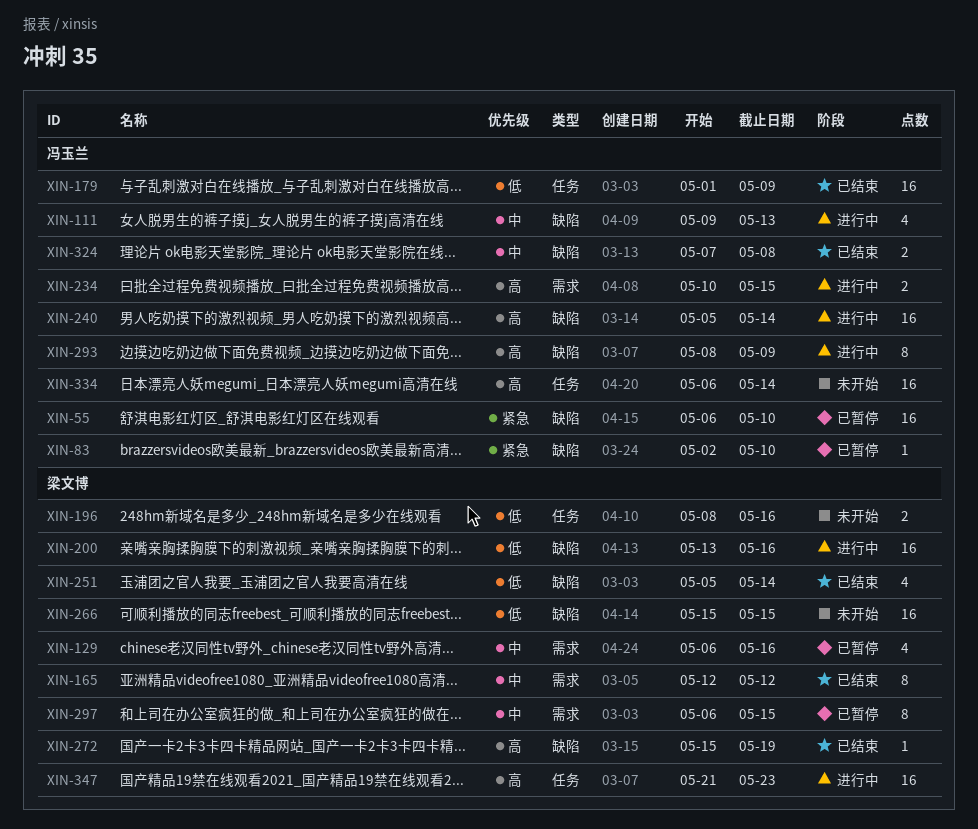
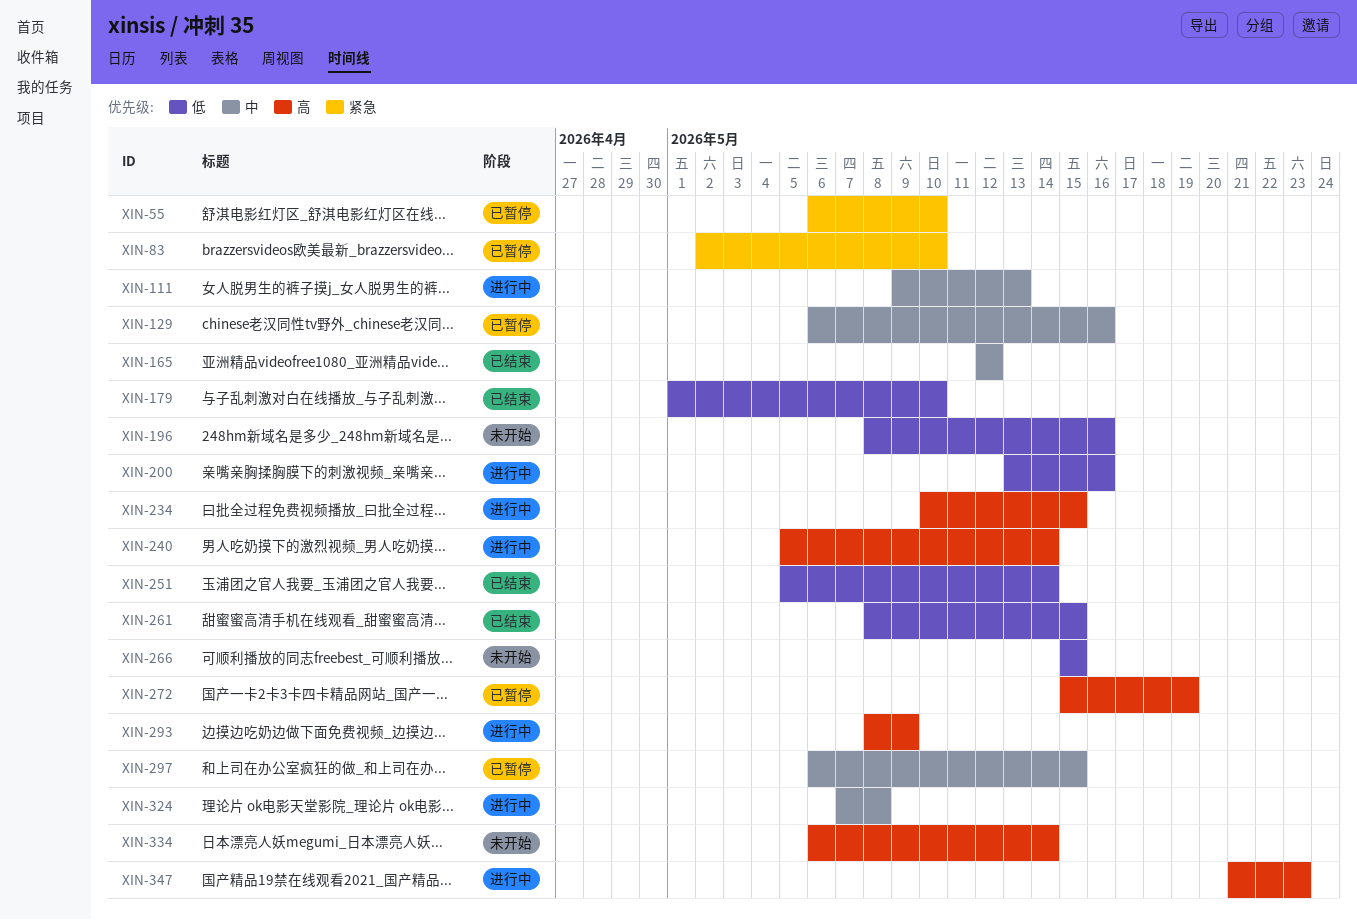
XIN-179, due: May 9 -> May 10
XIN-261: none -> present
XIN-272, status: 已结束 -> 已暂停
XIN-324, status: 已结束 -> 进行中

